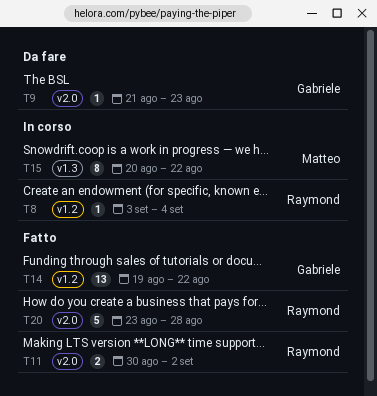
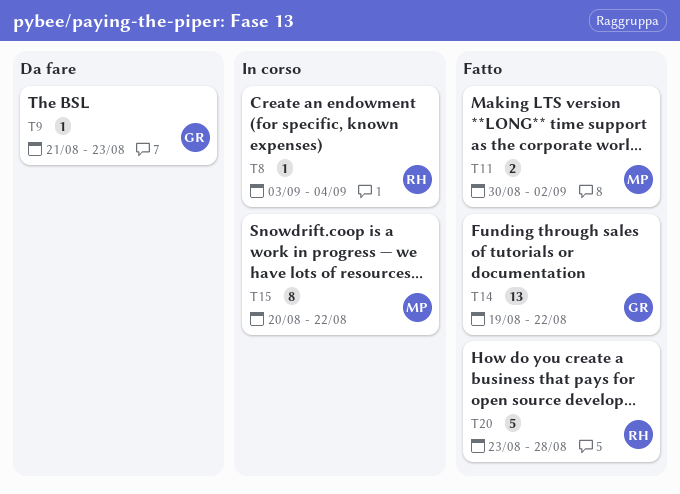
T11, owner: Raymond -> Matteo

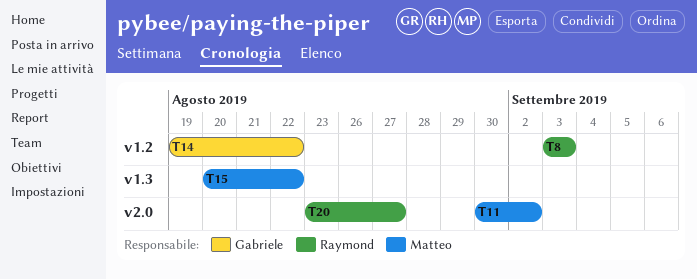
T8, due: Sep 4 -> Sep 3
T9: present -> none
T20, due: Aug 28 -> Aug 27

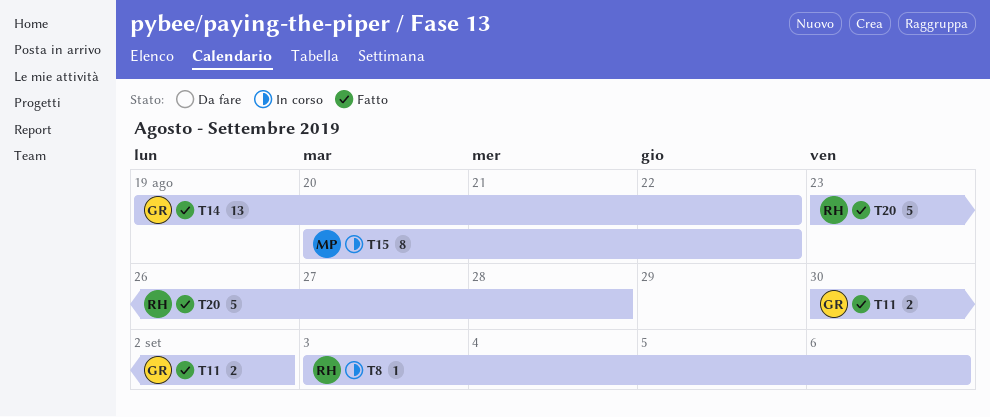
T8, due: Sep 3 -> Sep 6
T11, owner: Matteo -> Gabriele
T20, due: Aug 27 -> Aug 28

